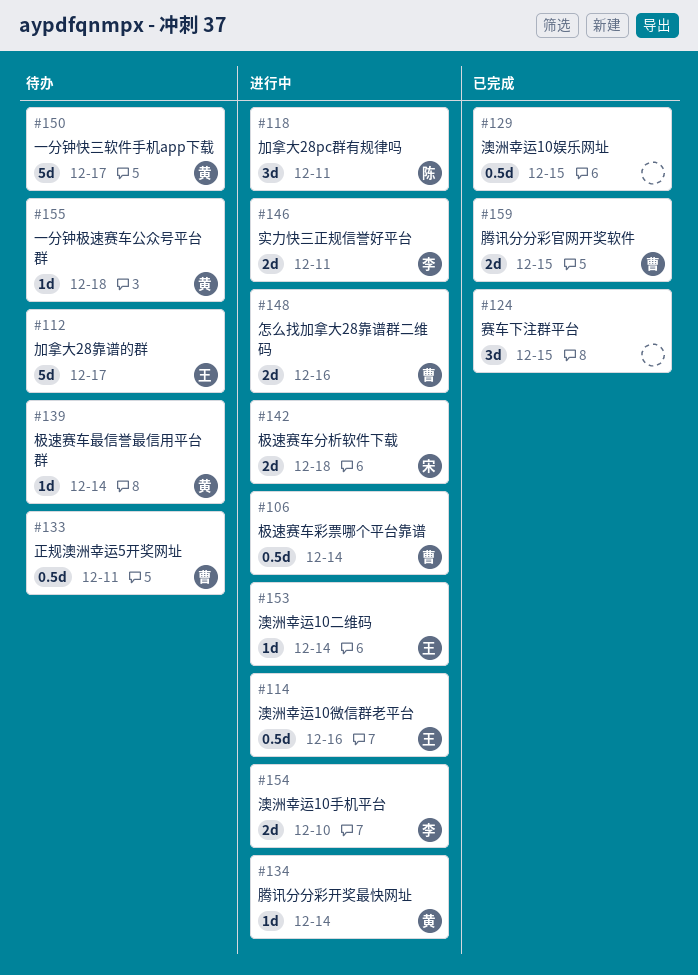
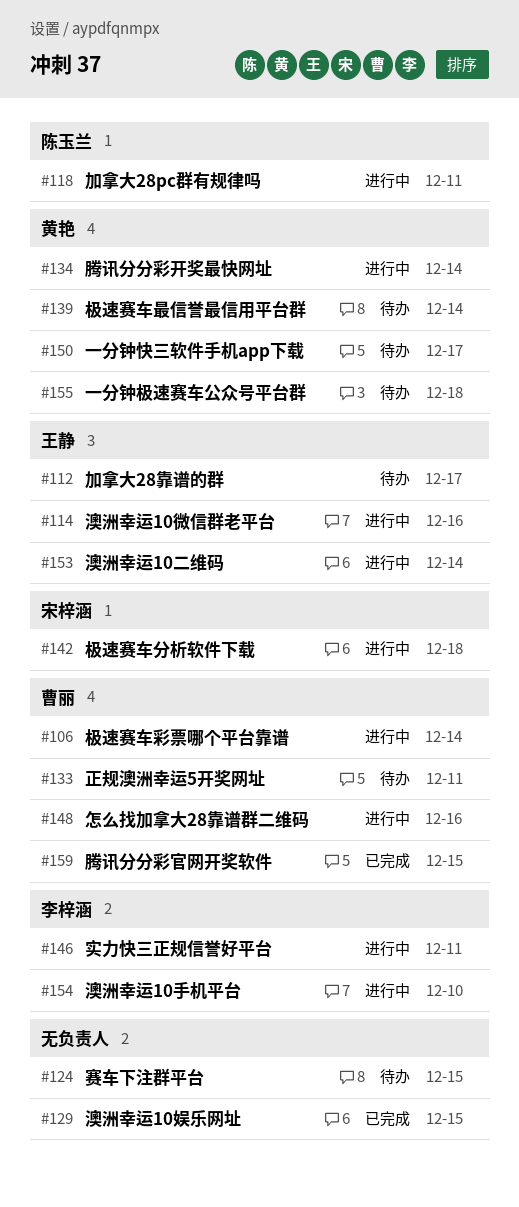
#124, status: 已完成 -> 待办

